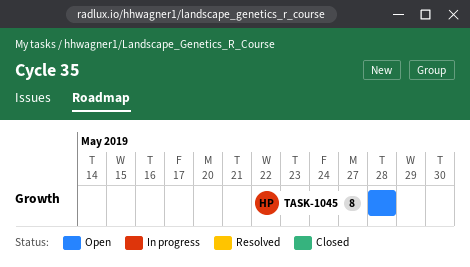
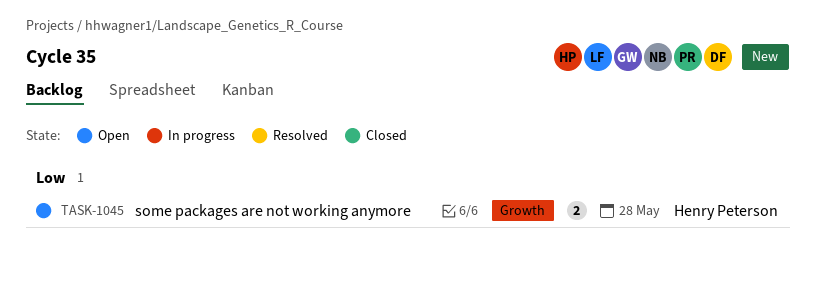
TASK-1045, estimate: 8 -> 2

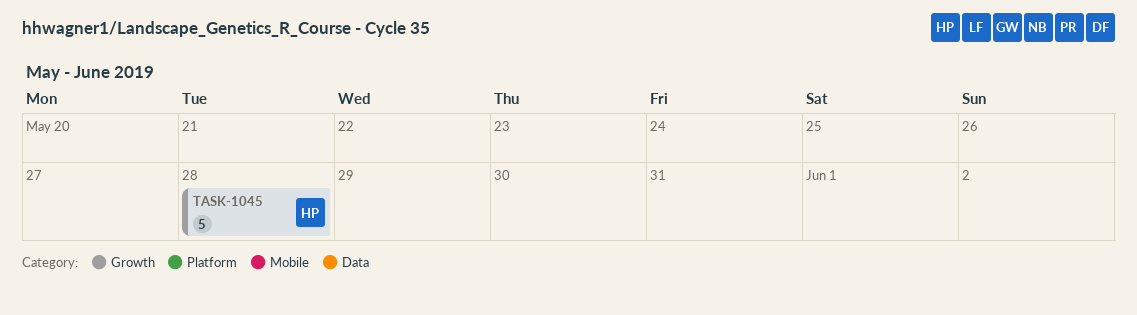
TASK-1045, estimate: 2 -> 5

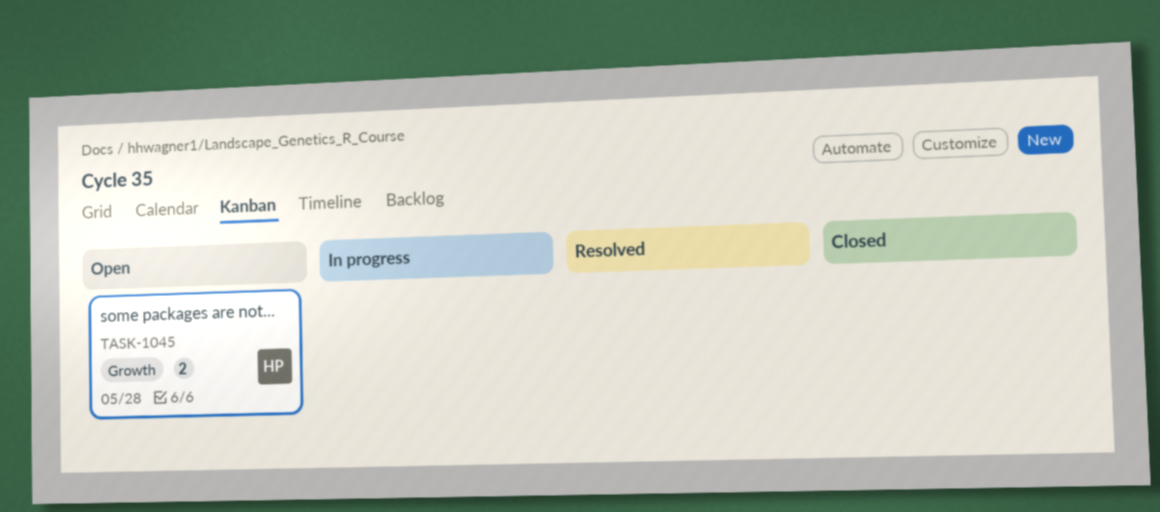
TASK-1045, estimate: 5 -> 2

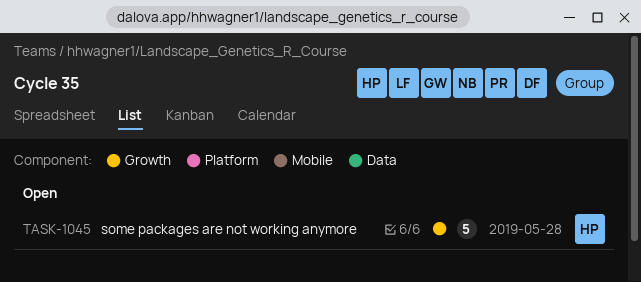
TASK-1045, estimate: 2 -> 5

